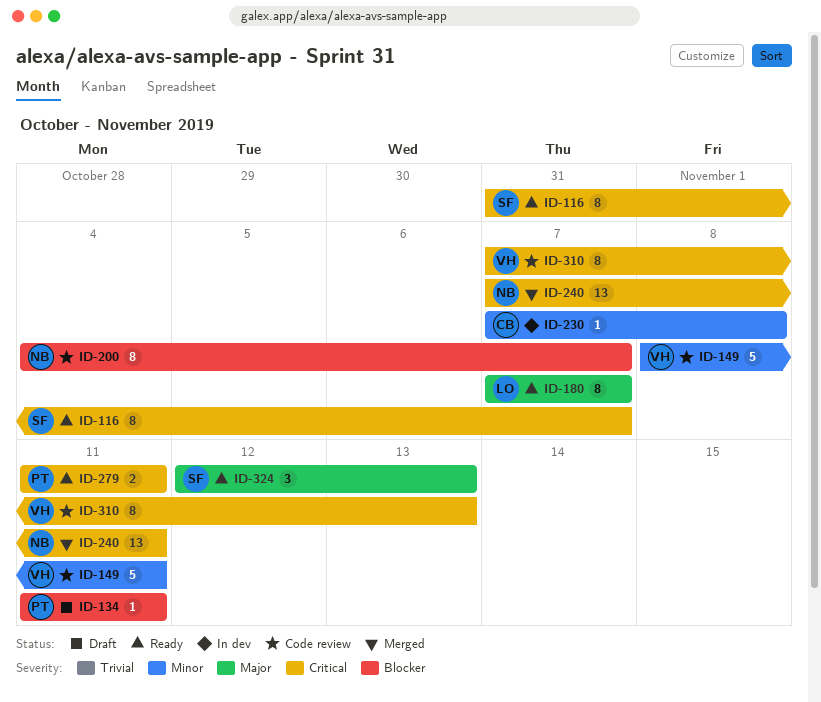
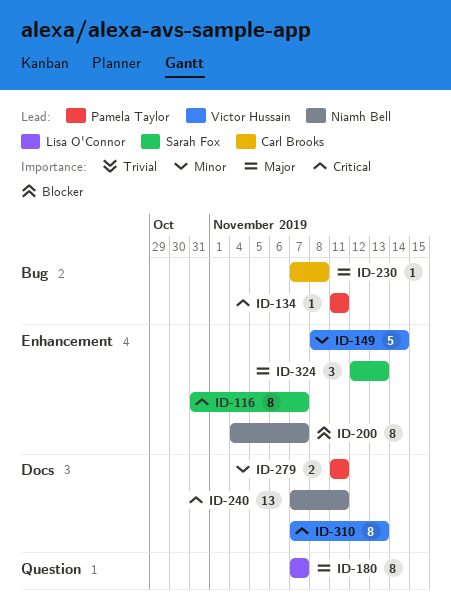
ID-134, priority: Blocker -> Critical
ID-149, due: Nov 11 -> Nov 14
ID-230, priority: Minor -> Major
ID-279, priority: Critical -> Minor

